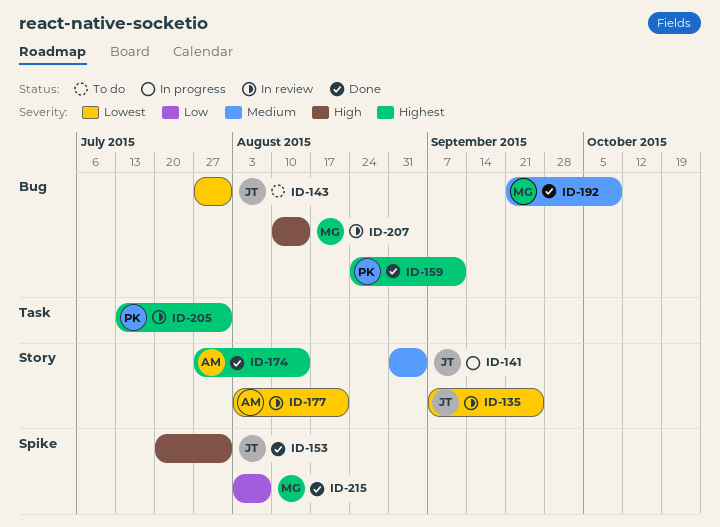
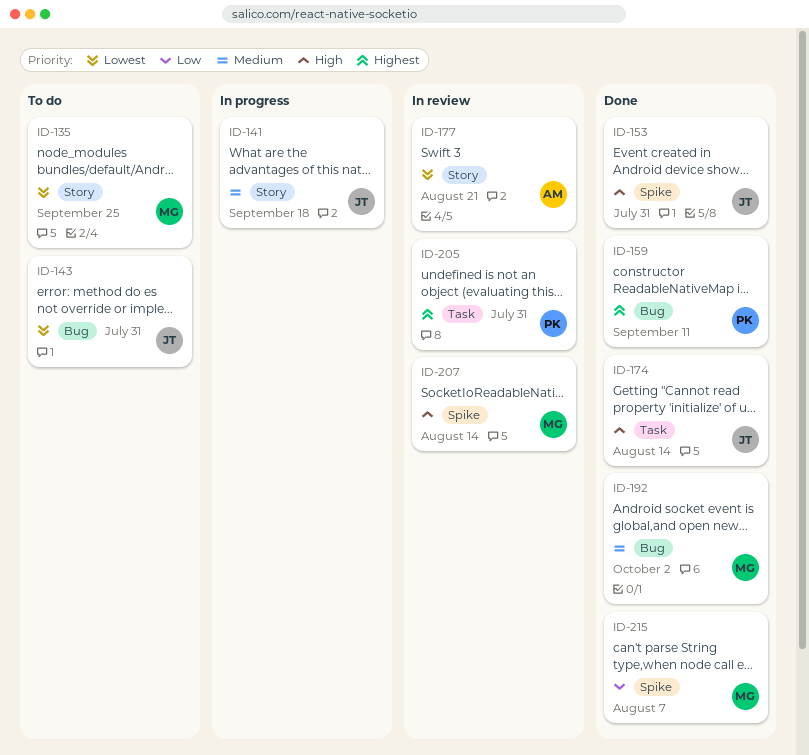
ID-135, status: In review -> To do
ID-135, owner: JT -> MG
ID-141, due: Sep 4 -> Sep 18
ID-174, owner: AM -> JT
ID-174, priority: Highest -> High
ID-174, label: Story -> Task
ID-192, due: Oct 9 -> Oct 2
ID-207, label: Bug -> Spike

